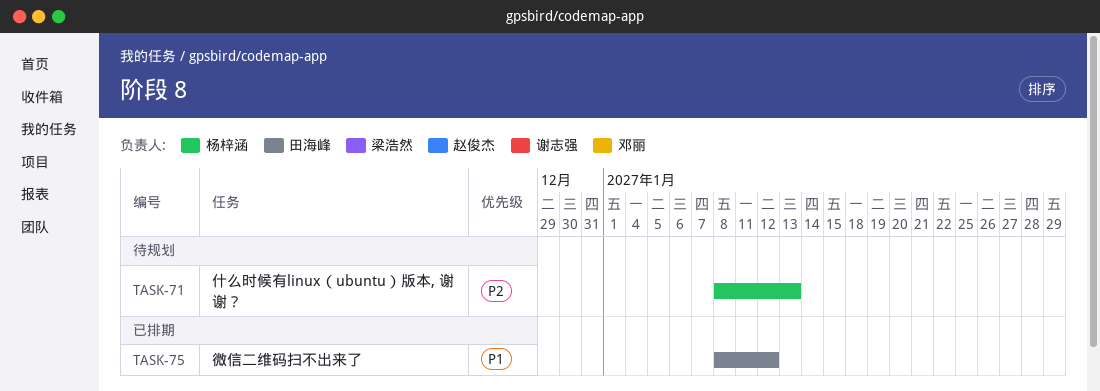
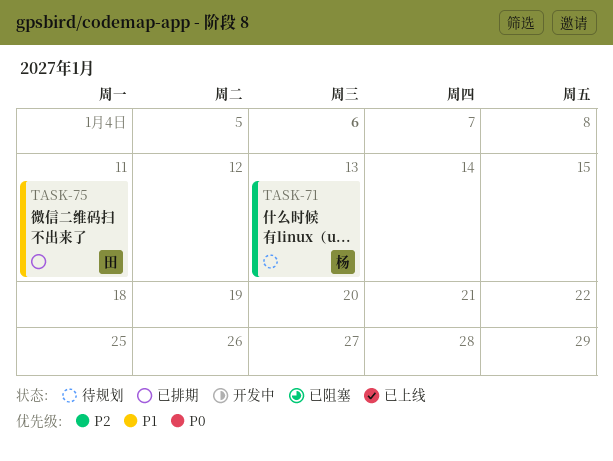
TASK-75, due: Jan 12 -> Jan 11

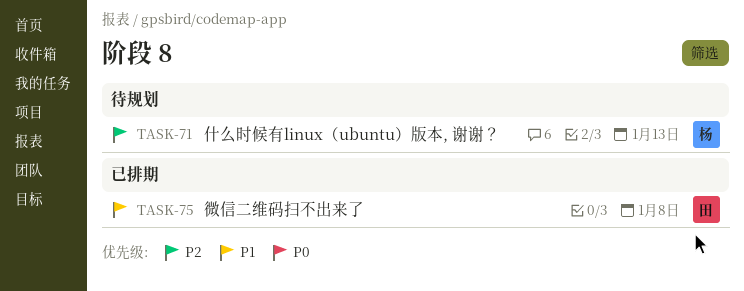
TASK-75, due: Jan 11 -> Jan 8

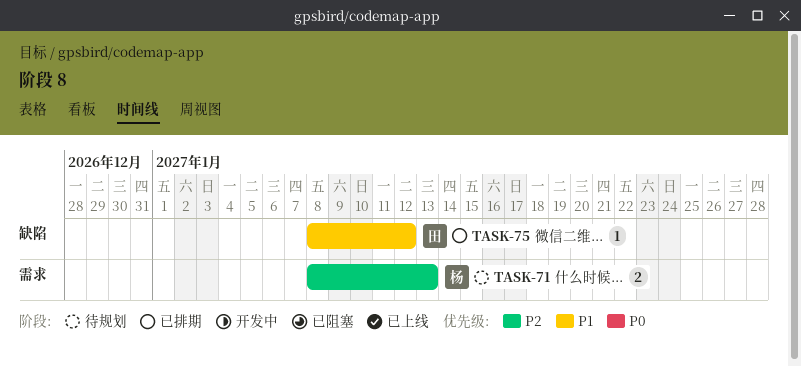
TASK-75, due: Jan 8 -> Jan 12

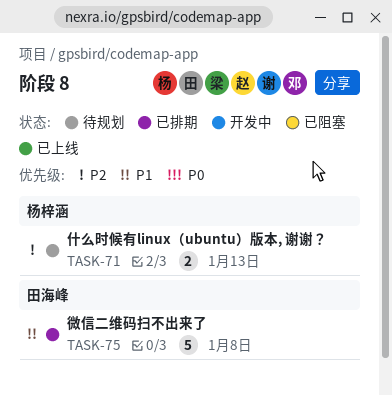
TASK-75, estimate: 1 -> 5
TASK-75, due: Jan 12 -> Jan 8

